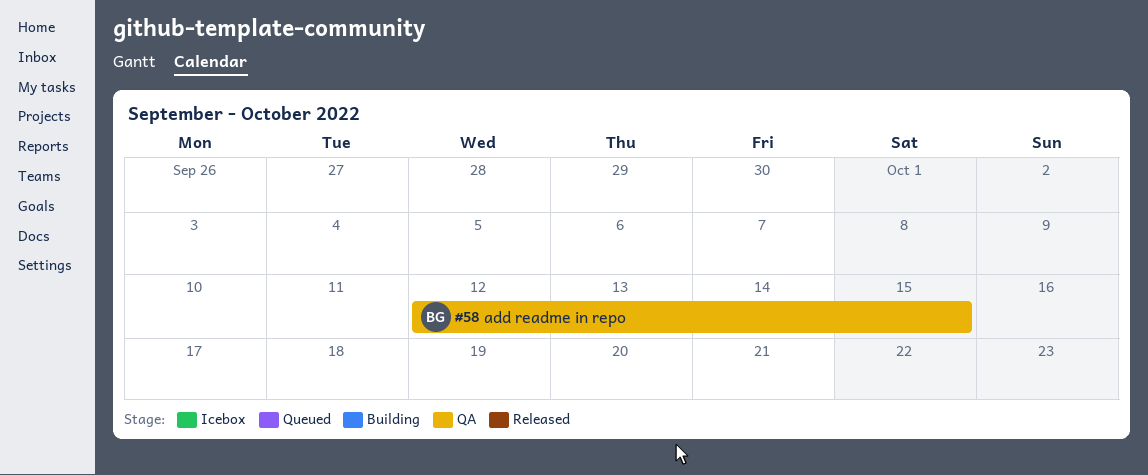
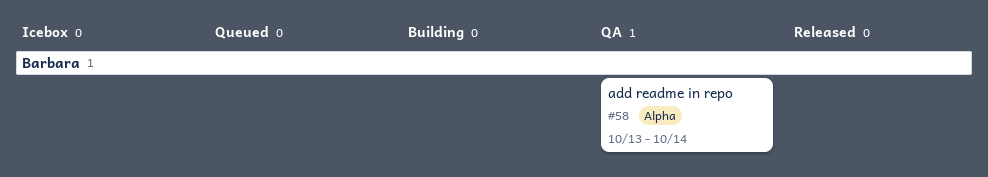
#58, start: Oct 12 -> Oct 13
#58, due: Oct 15 -> Oct 14

